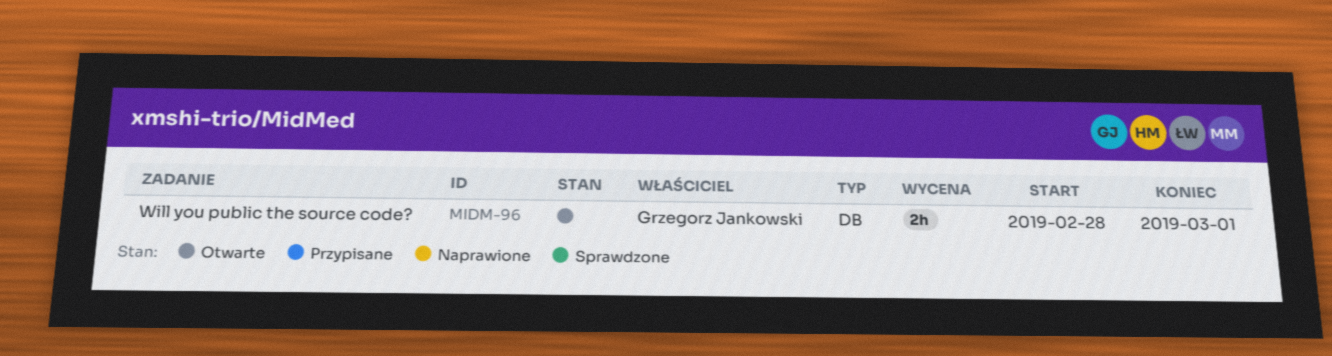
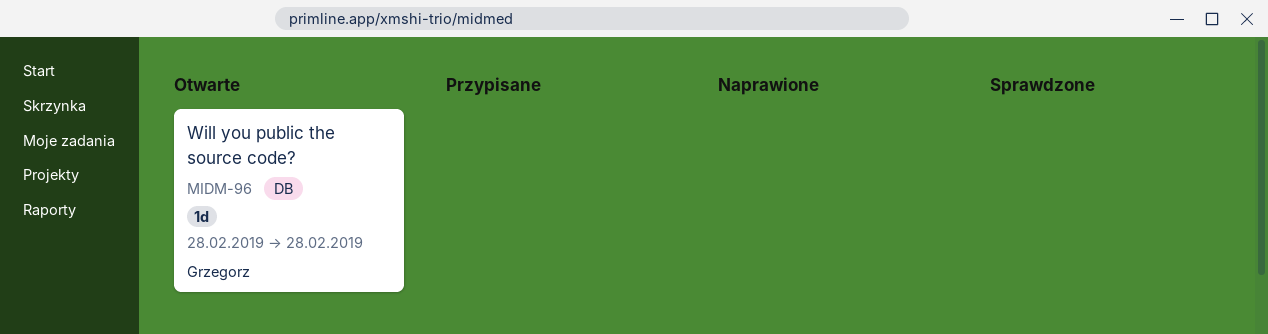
MIDM-96, estimate: 2h -> 1d
MIDM-96, due: Mar 1 -> Feb 28

